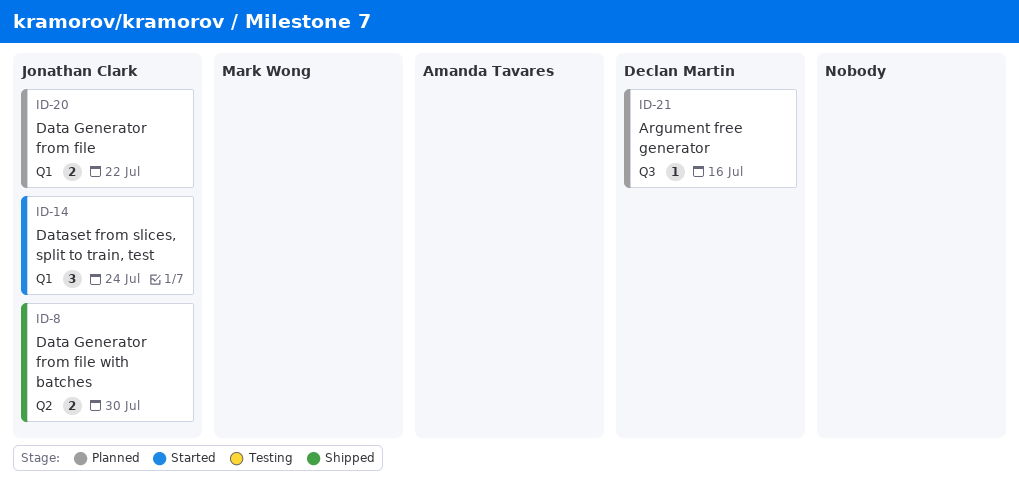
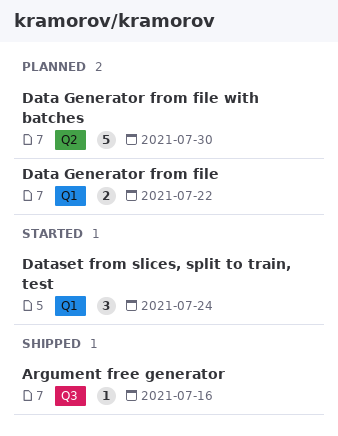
Argument free generator, status: Planned -> Shipped
Data Generator from file with batches, status: Shipped -> Planned
Data Generator from file with batches, estimate: 2 -> 5

